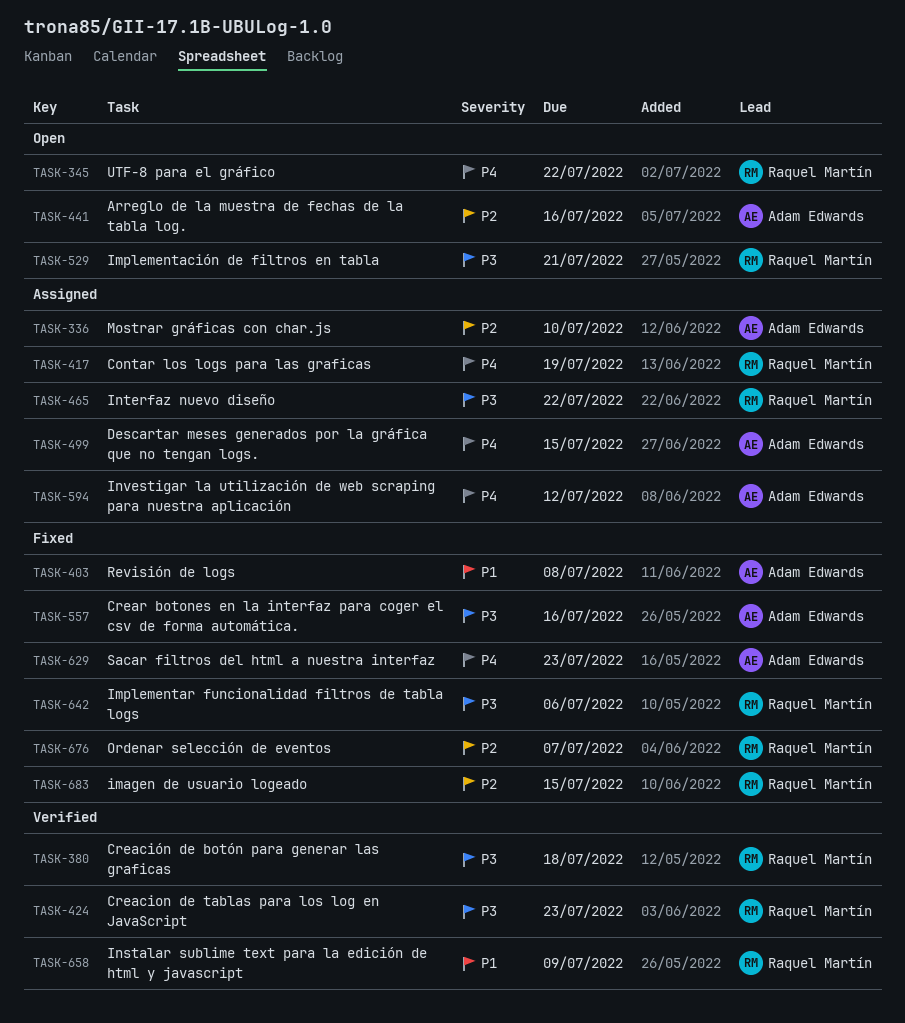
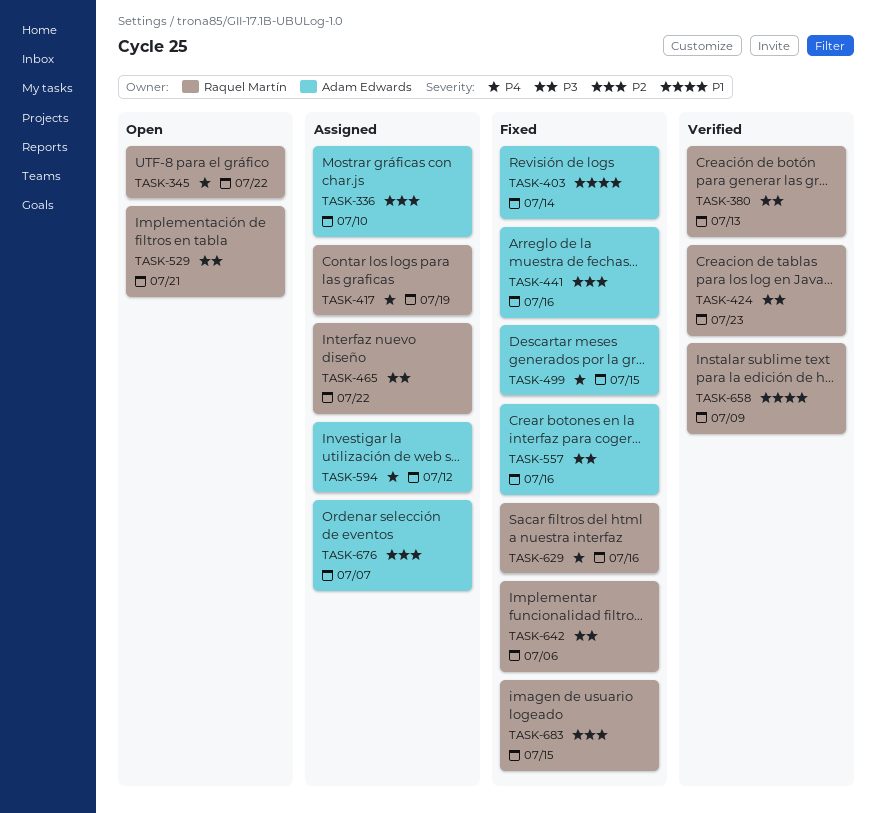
TASK-380, due: Jul 18 -> Jul 13
TASK-403, due: Jul 8 -> Jul 14
TASK-441, status: Open -> Fixed
TASK-499, status: Assigned -> Fixed
TASK-629, owner: Adam Edwards -> Raquel Martín
TASK-629, due: Jul 23 -> Jul 16
TASK-676, status: Fixed -> Assigned
TASK-676, owner: Raquel Martín -> Adam Edwards

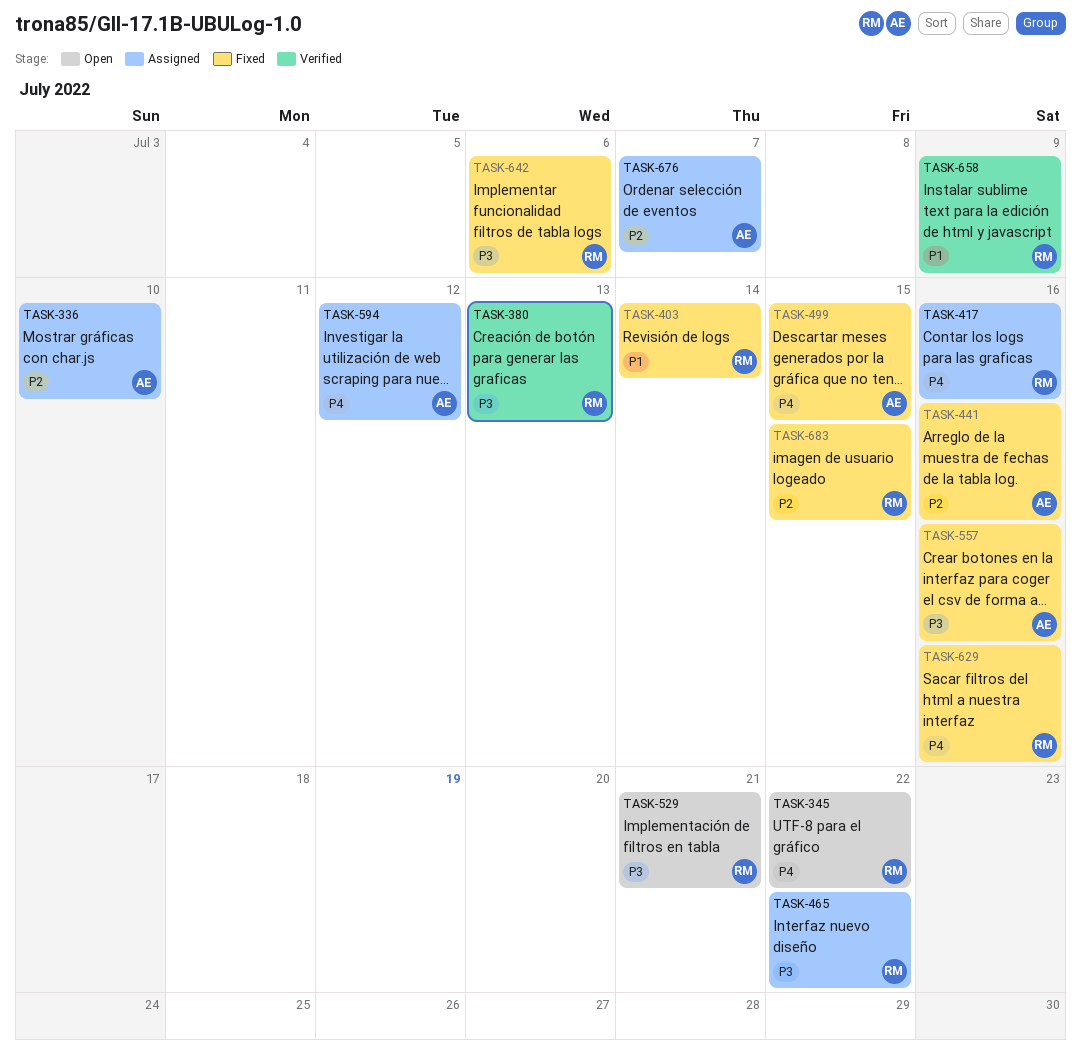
TASK-403, owner: Adam Edwards -> Raquel Martín
TASK-417, due: Jul 19 -> Jul 16
TASK-424: present -> none

